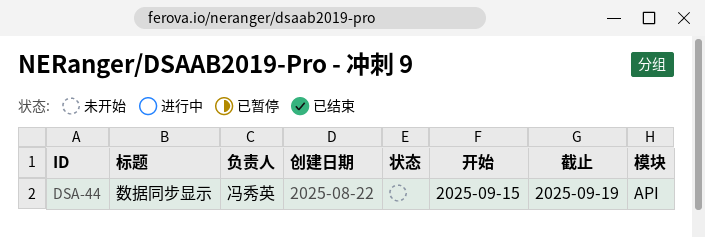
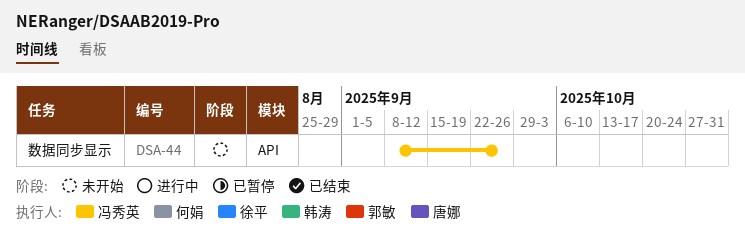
DSA-44, start: Sep 15 -> Sep 8
DSA-44, due: Sep 19 -> Sep 26

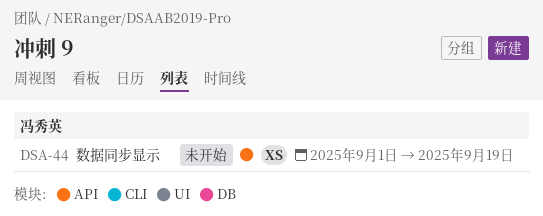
DSA-44, start: Sep 8 -> Sep 1
DSA-44, due: Sep 26 -> Sep 19

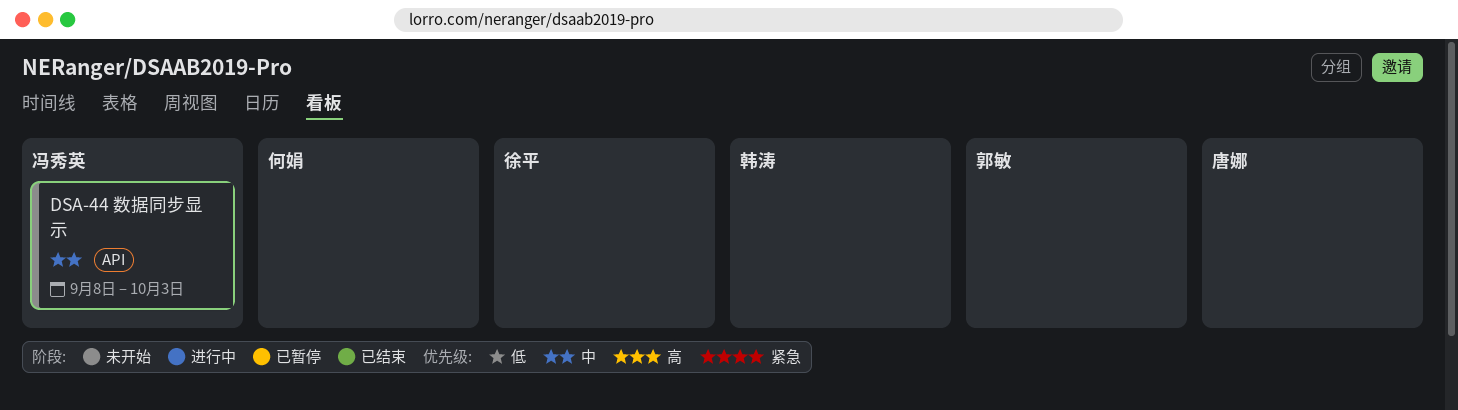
DSA-44, start: Sep 1 -> Sep 8
DSA-44, due: Sep 19 -> Oct 3

